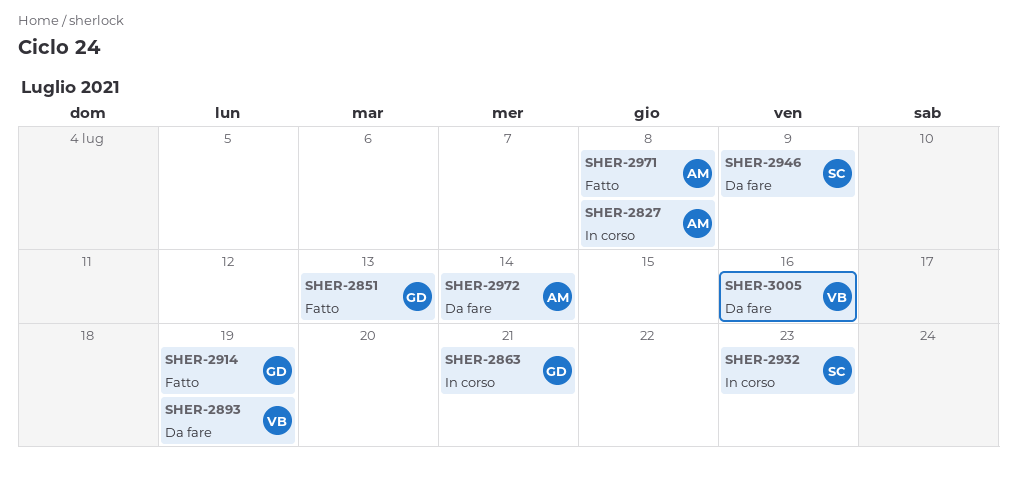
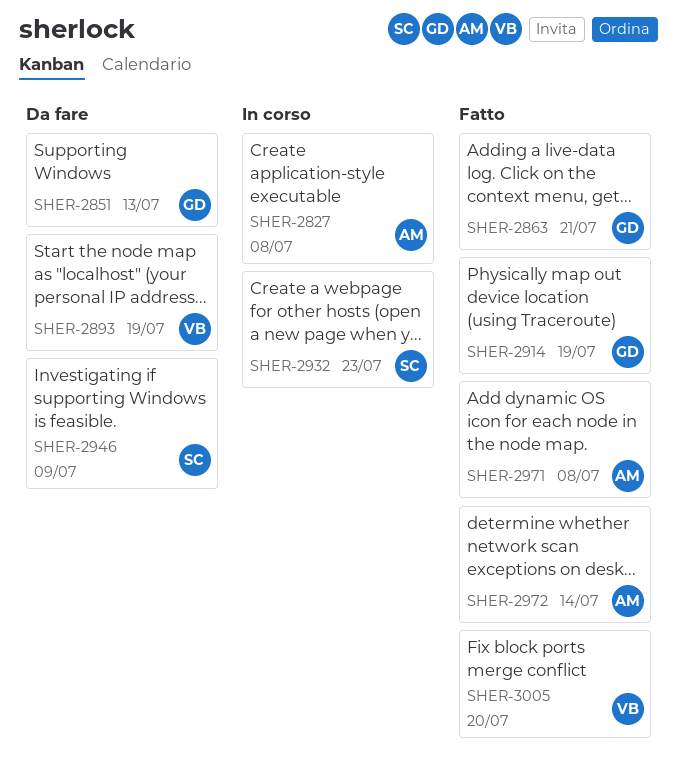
SHER-2851, status: Fatto -> Da fare
SHER-2863, status: In corso -> Fatto
SHER-2972, status: Da fare -> Fatto
SHER-3005, status: Da fare -> Fatto
SHER-3005, due: Jul 16 -> Jul 20

